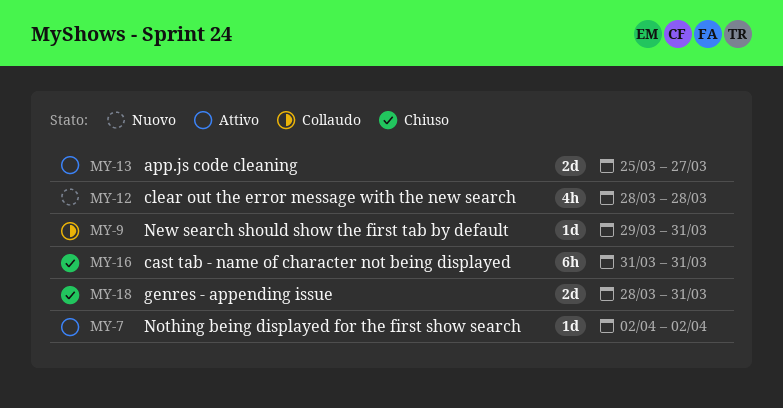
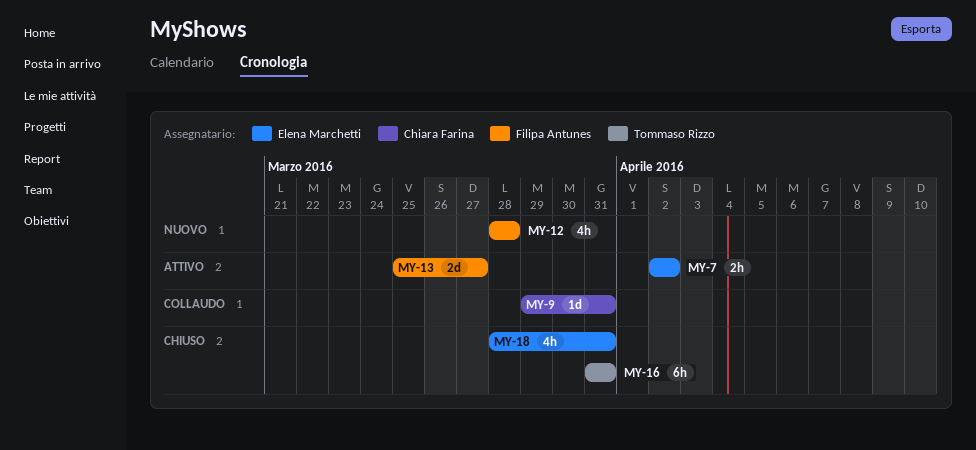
MY-7, estimate: 1d -> 2h
MY-18, estimate: 2d -> 4h

